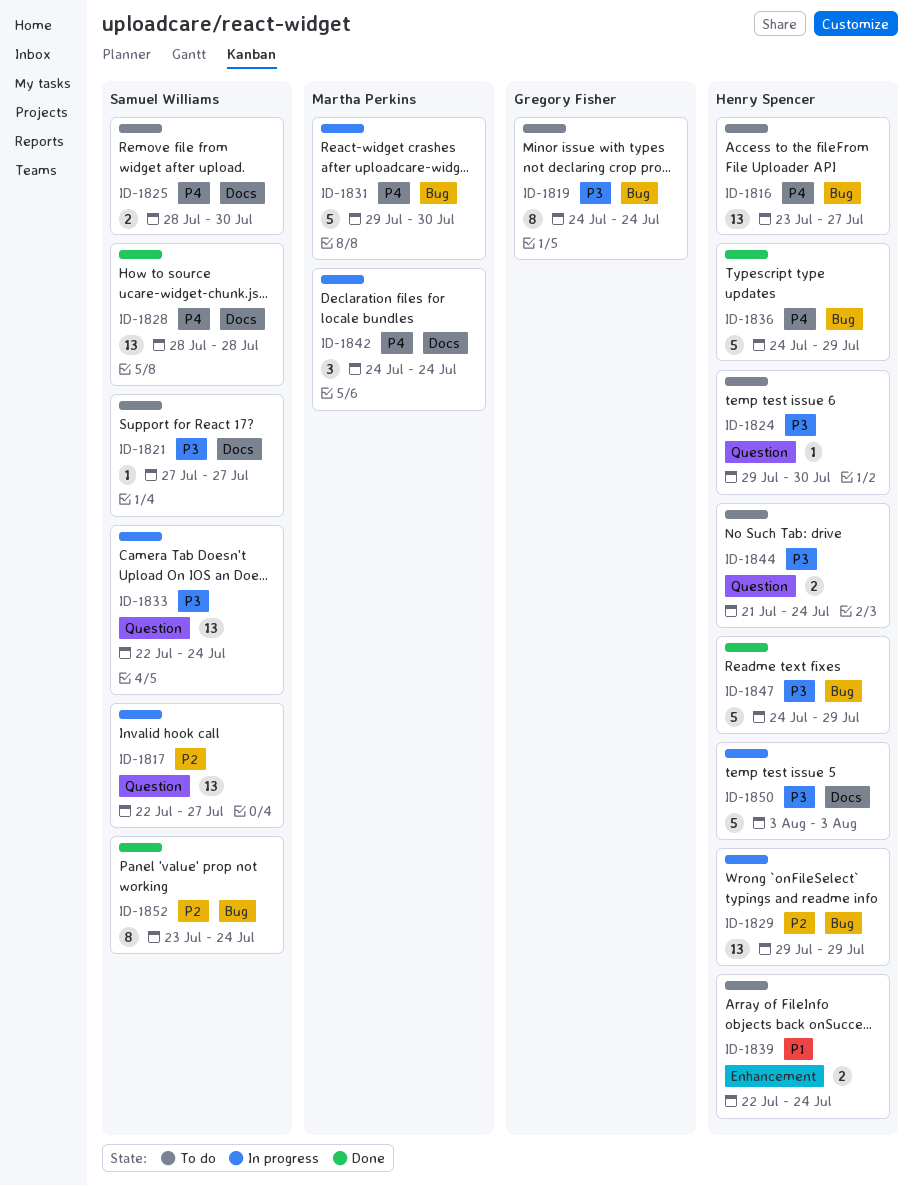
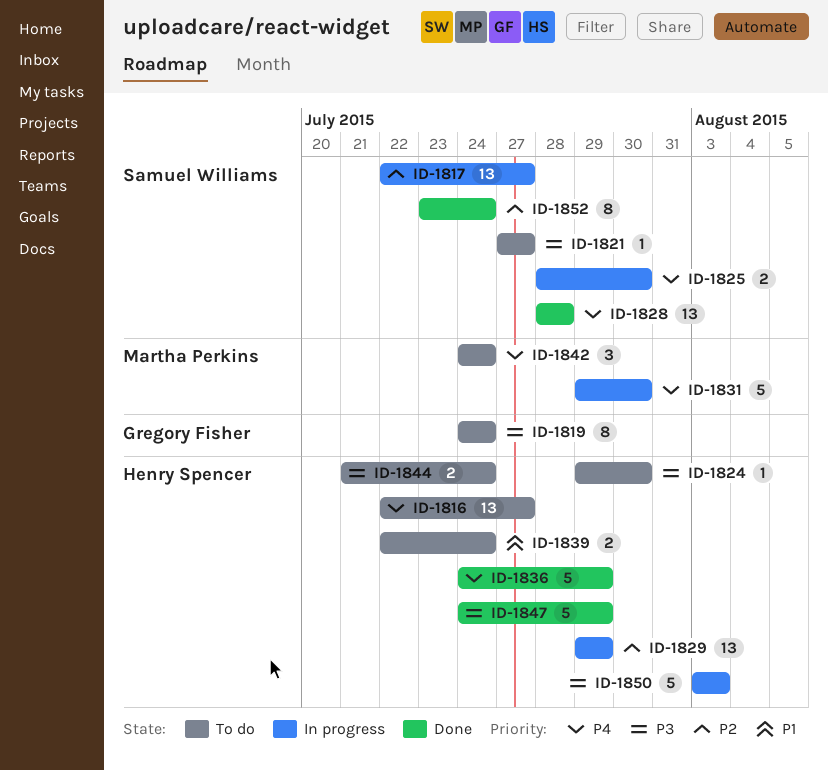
ID-1816, start: Jul 23 -> Jul 22
ID-1825, status: To do -> In progress
ID-1833: present -> none
ID-1842, status: In progress -> To do

